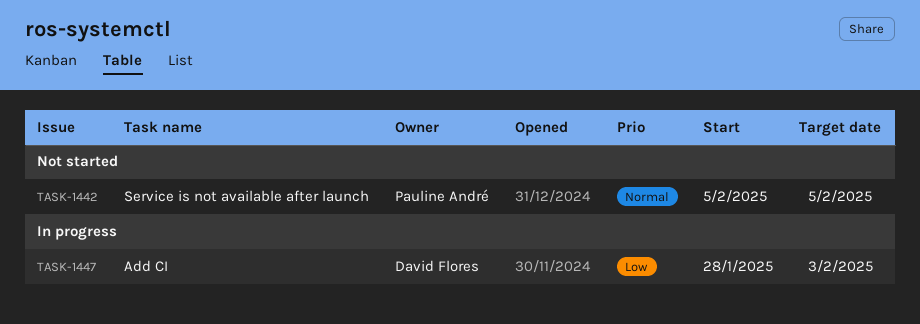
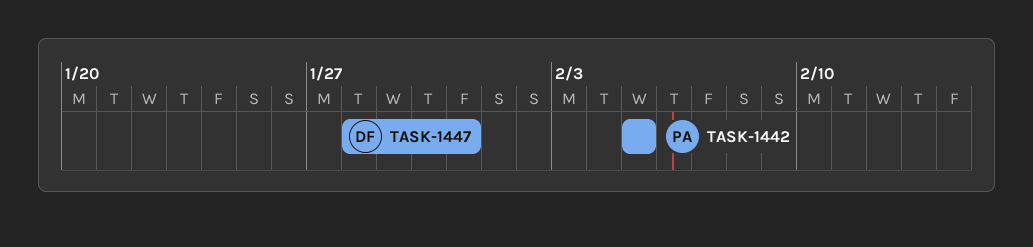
TASK-1447, due: Feb 3 -> Jan 31

